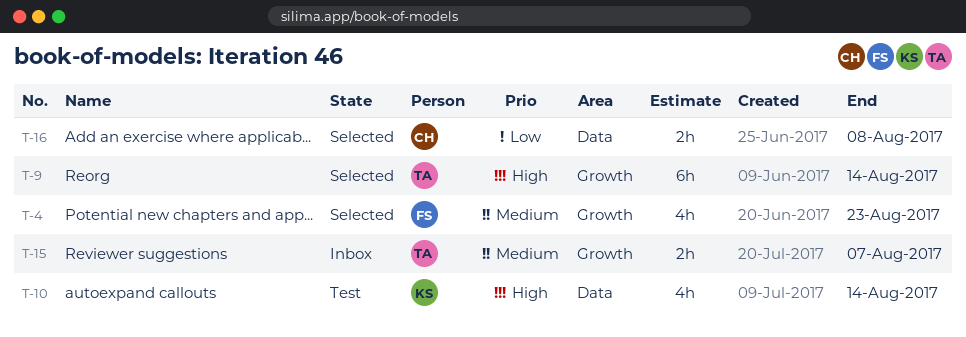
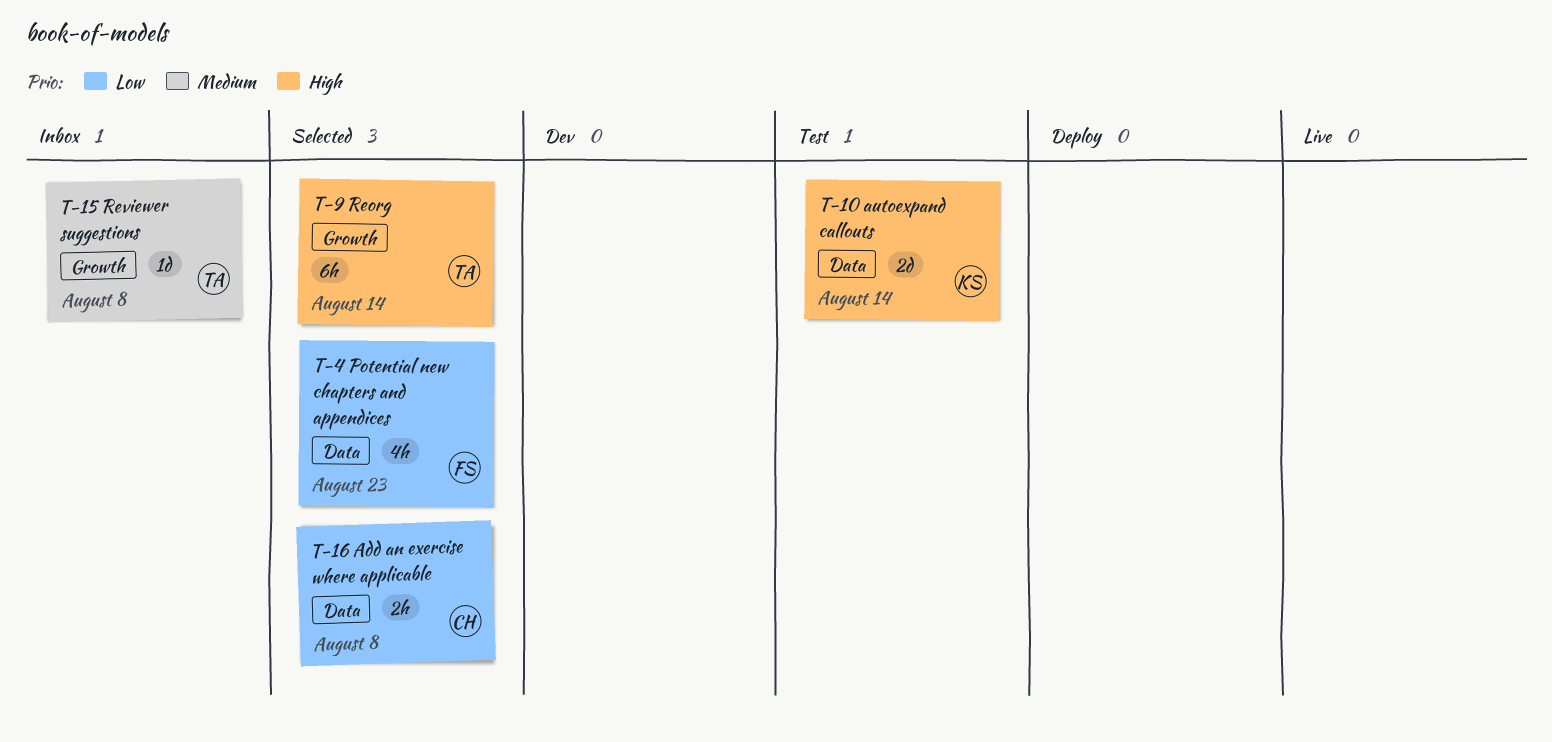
T-4, priority: Medium -> Low
T-4, label: Growth -> Data
T-10, estimate: 4h -> 2d
T-15, estimate: 2h -> 1d
T-15, due: Aug 7 -> Aug 8

